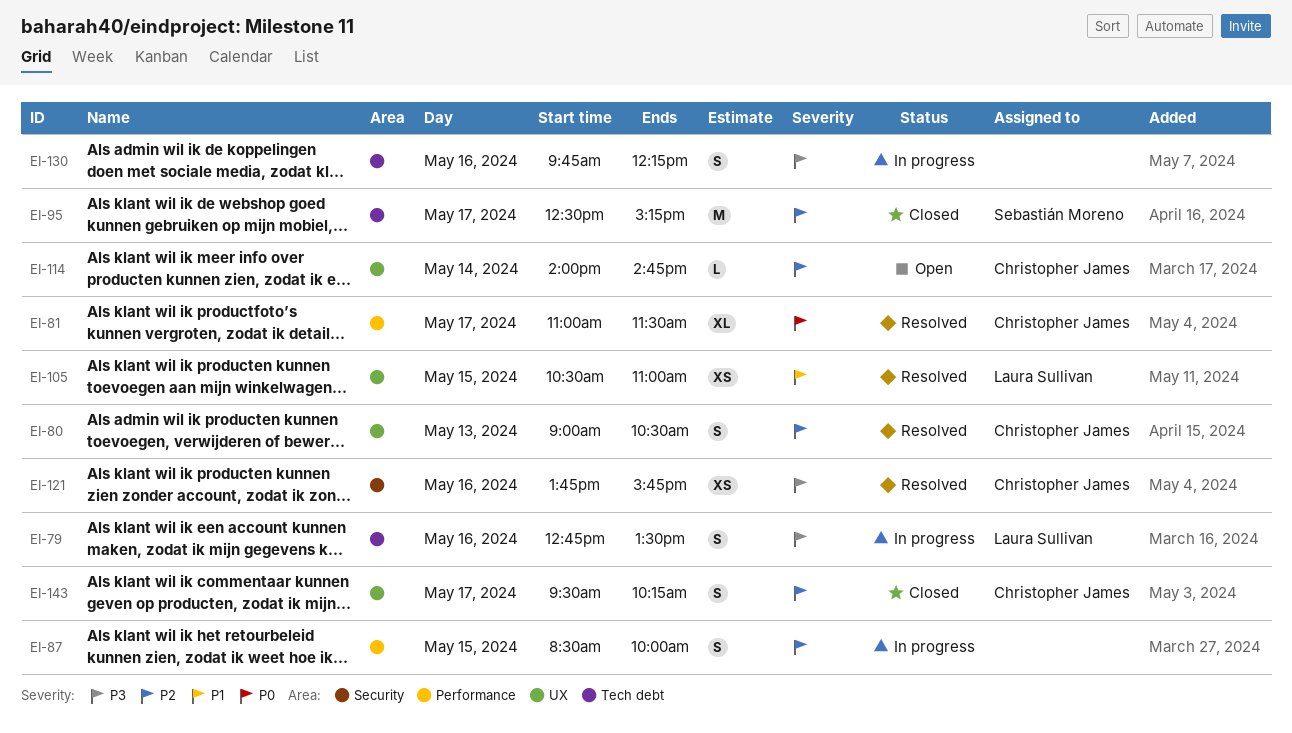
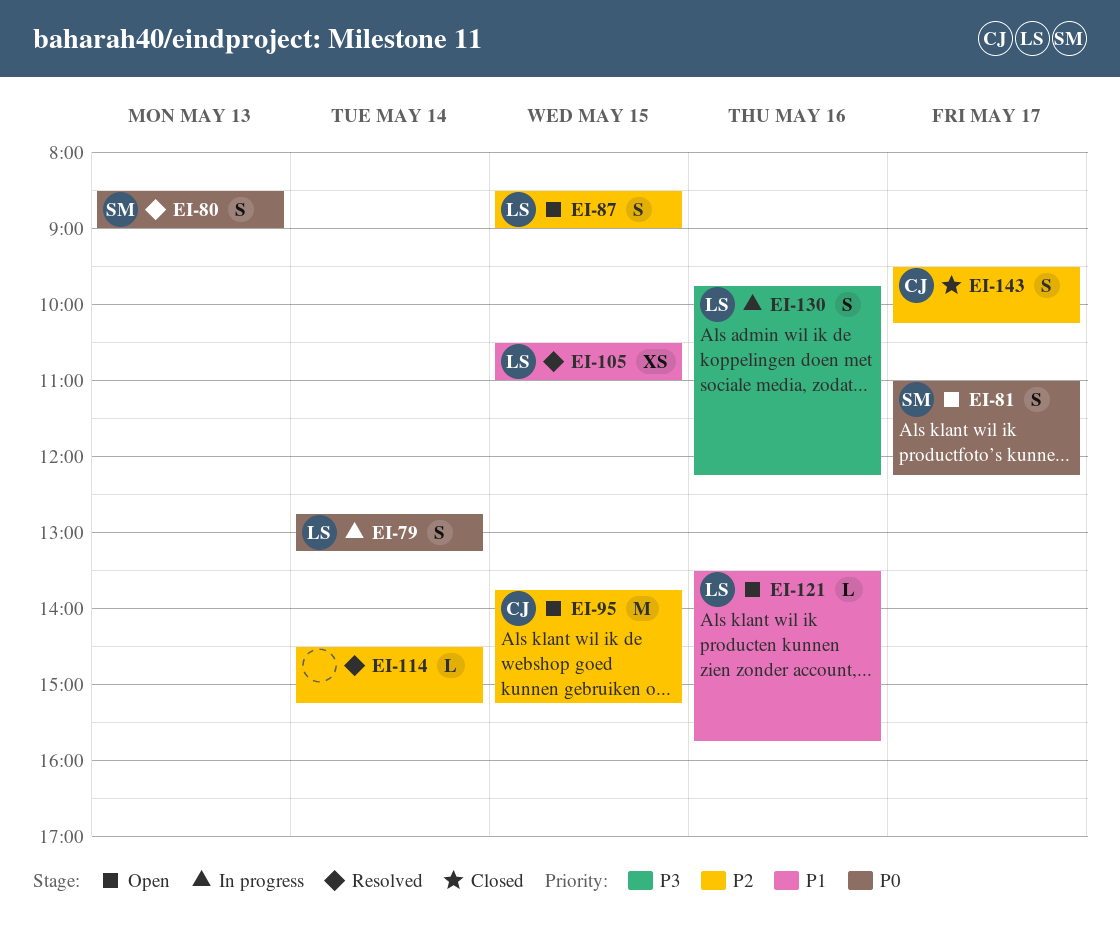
EI-79, priority: P3 -> P0
EI-79, day: May 16 -> May 14
EI-79, ends: 13:30 -> 13:15
EI-80, owner: Christopher James -> Sebastián Moreno
EI-80, priority: P2 -> P0
EI-80, begins: 09:00 -> 08:30
EI-80, ends: 10:30 -> 09:00
EI-81, status: Resolved -> Open
EI-81, owner: Christopher James -> Sebastián Moreno
EI-81, estimate: XL -> S
EI-81, ends: 11:30 -> 12:15
EI-87, status: In progress -> Open
EI-87, owner: none -> Laura Sullivan
EI-87, ends: 10:00 -> 09:00
EI-95, status: Closed -> Open
EI-95, owner: Sebastián Moreno -> Christopher James
EI-95, day: May 17 -> May 15
EI-95, begins: 12:30 -> 13:45
EI-114, status: Open -> Resolved
EI-114, owner: Christopher James -> none
EI-114, begins: 14:00 -> 14:30
EI-114, ends: 14:45 -> 15:15
EI-121, status: Resolved -> Open
EI-121, owner: Christopher James -> Laura Sullivan
EI-121, priority: P3 -> P1
EI-121, estimate: XS -> L
EI-121, begins: 13:45 -> 13:30
EI-130, owner: none -> Laura Sullivan

